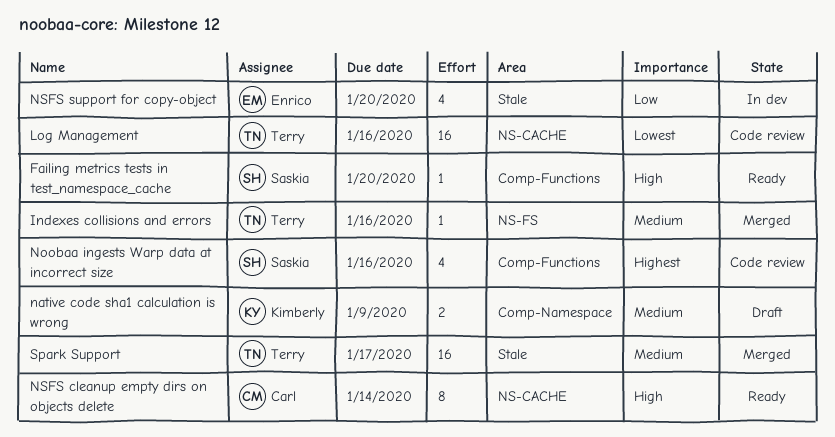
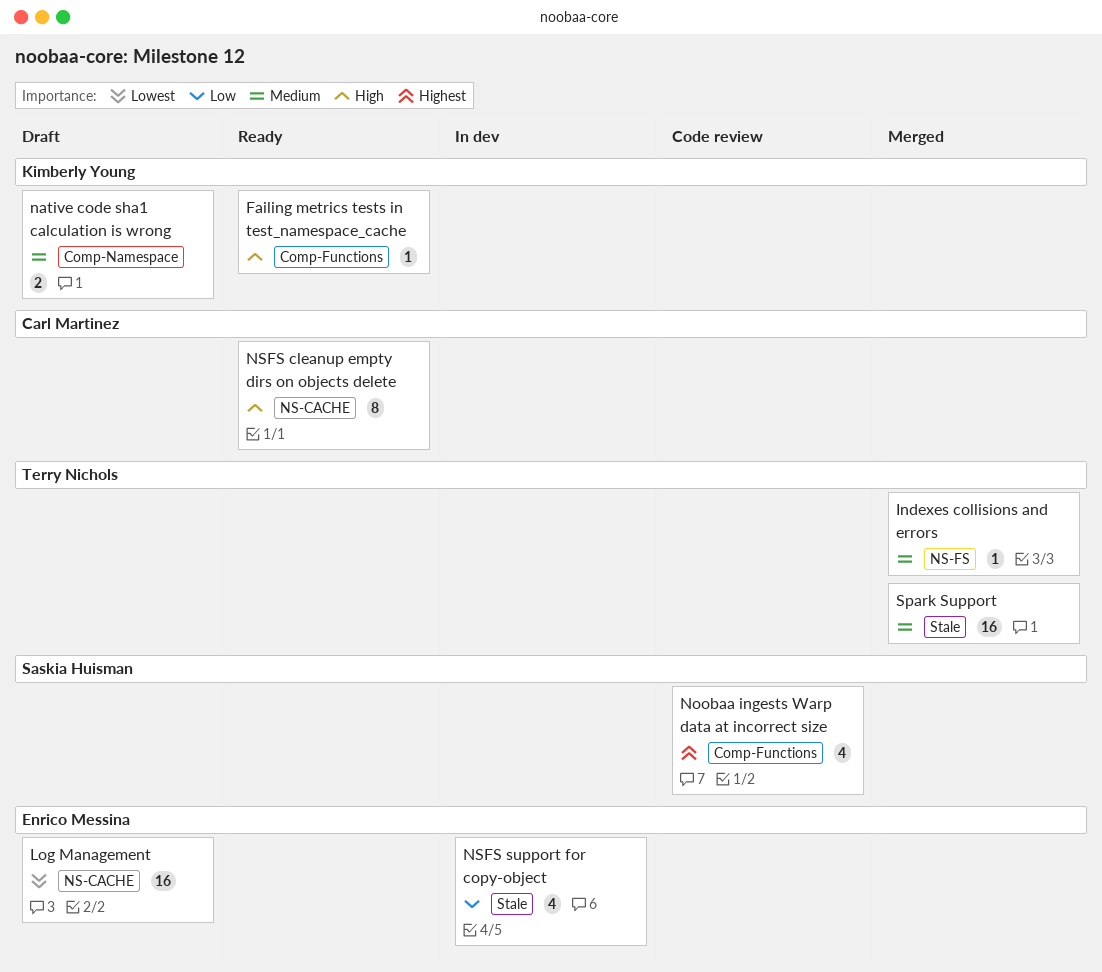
Failing metrics tests in test_namespace_cache, owner: Saskia Huisman -> Kimberly Young
Log Management, status: Code review -> Draft
Log Management, owner: Terry Nichols -> Enrico Messina

